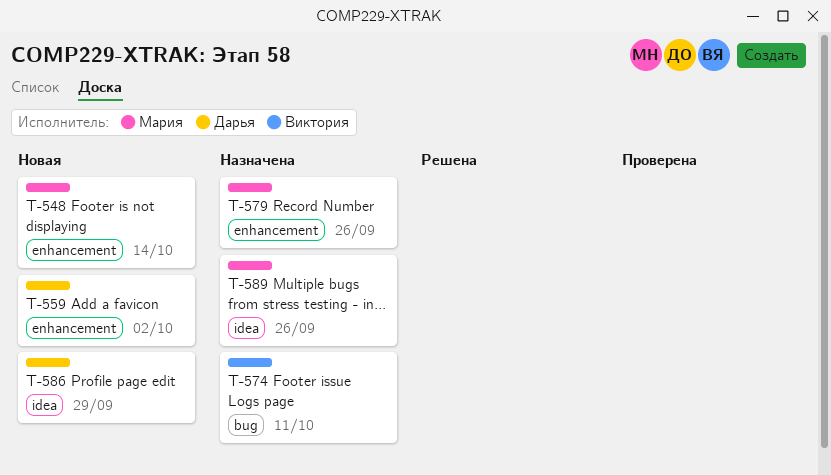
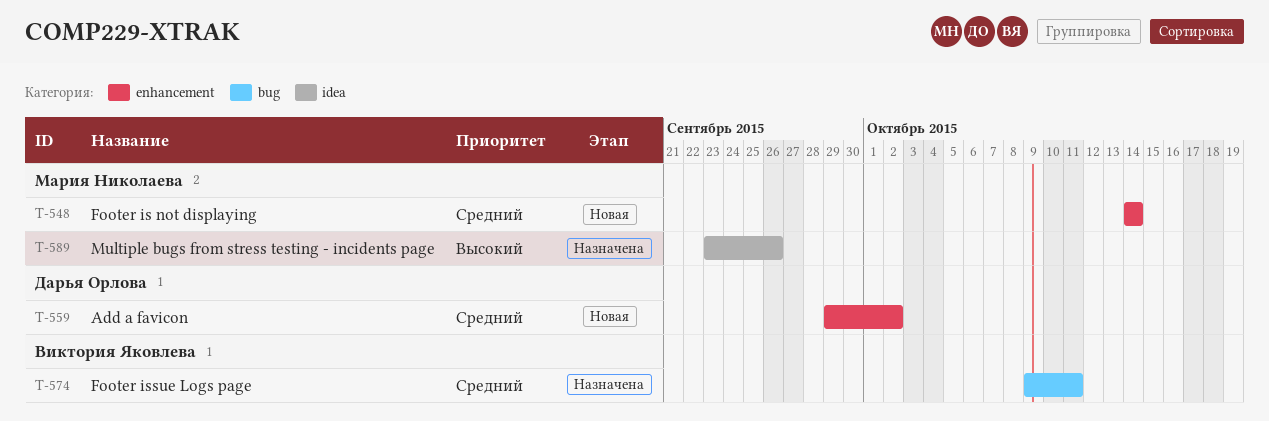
T-579: present -> none
T-586: present -> none

